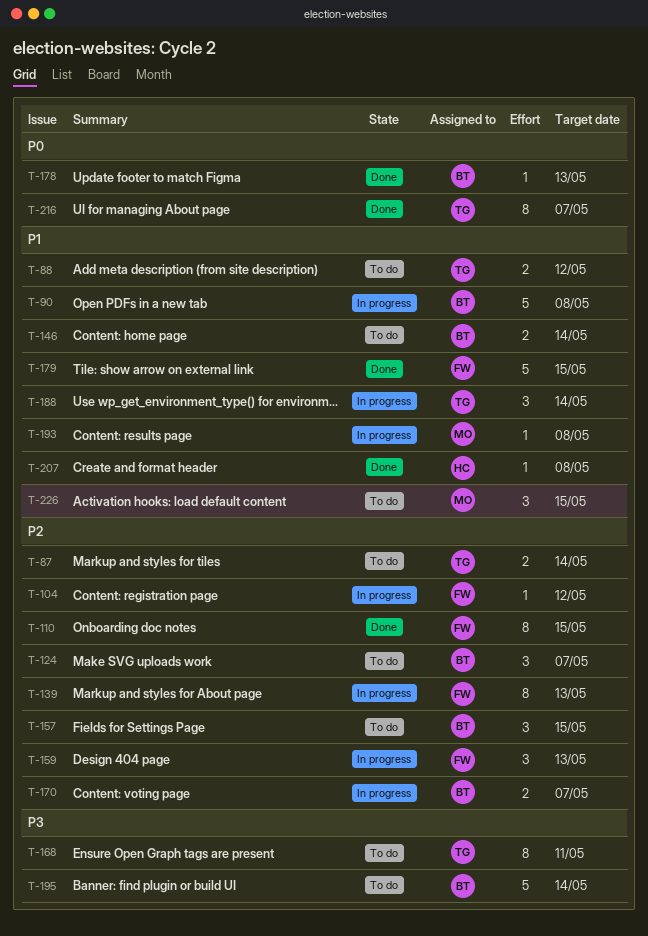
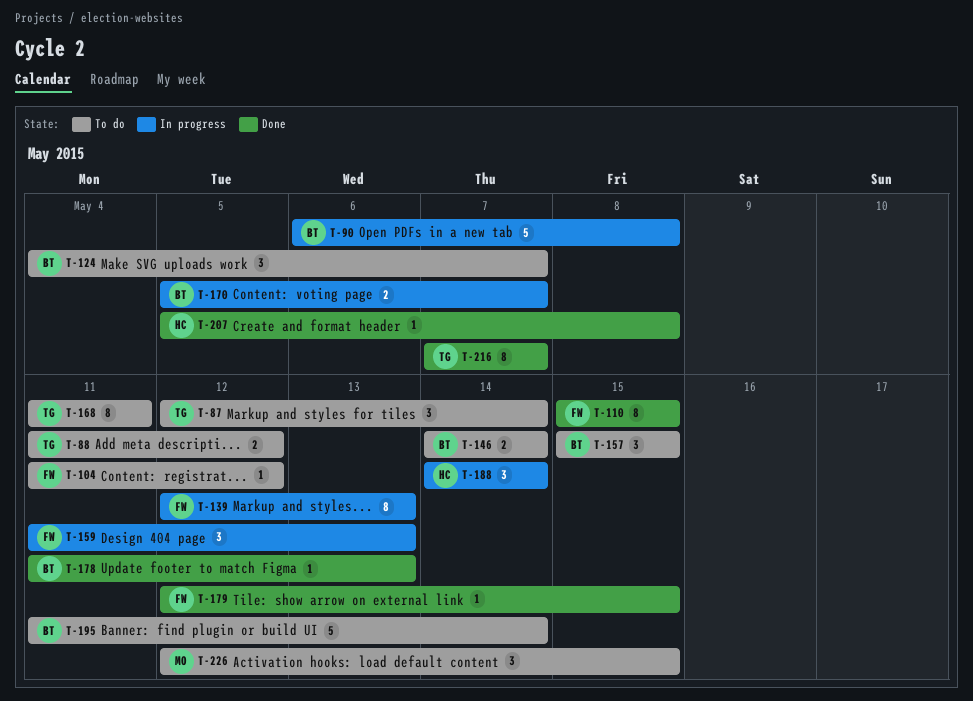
T-87, estimate: 2 -> 3
T-104, status: In progress -> To do
T-179, estimate: 5 -> 1
T-188, owner: TG -> HC
T-193: present -> none

